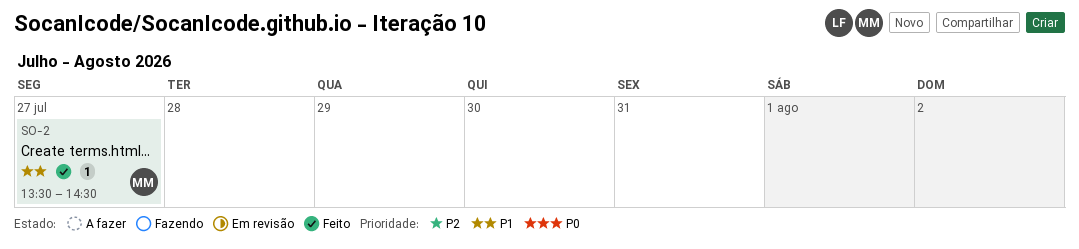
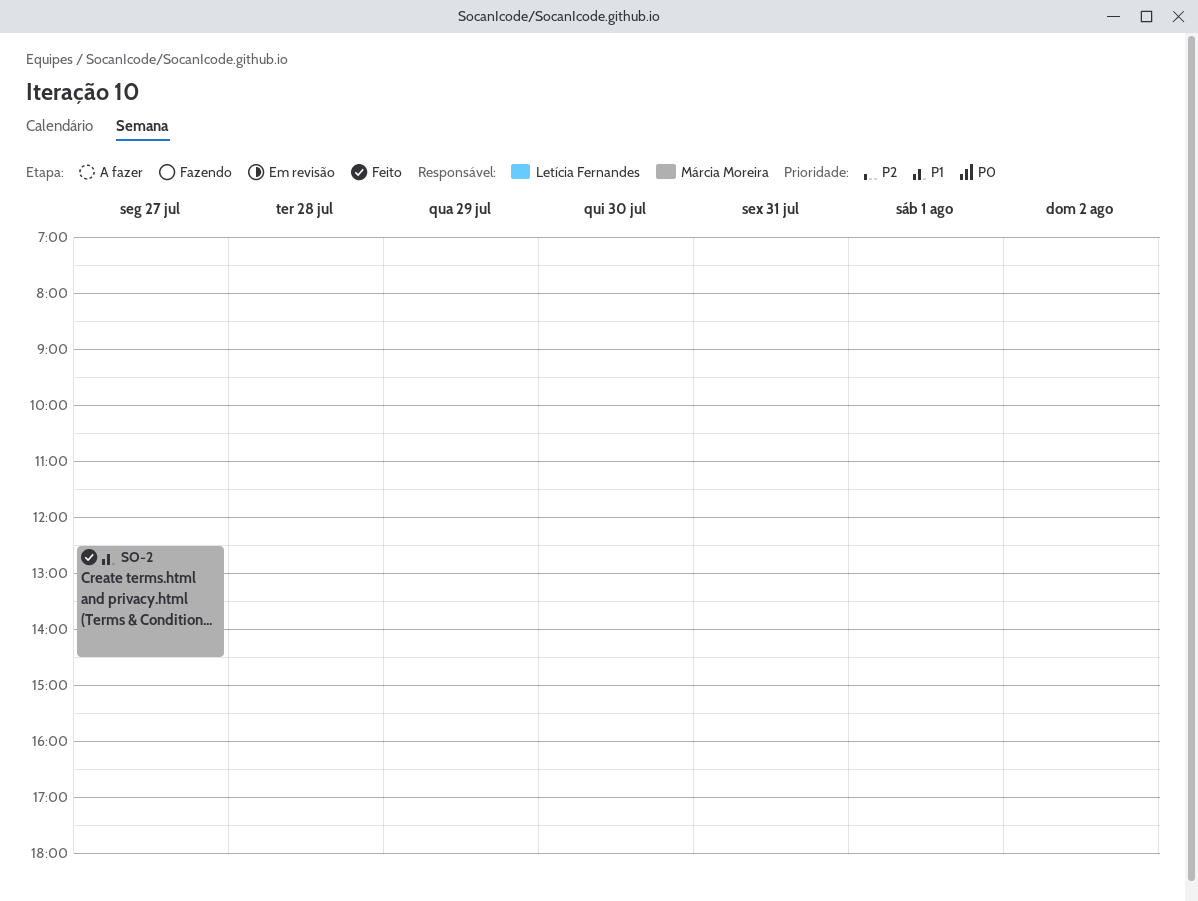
SO-2, begins: 13:30 -> 12:30

